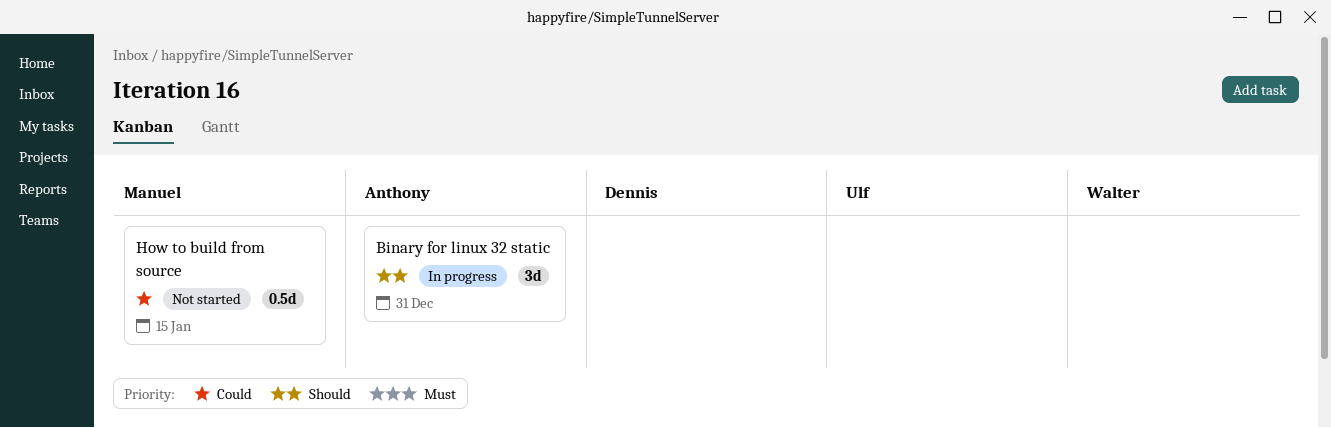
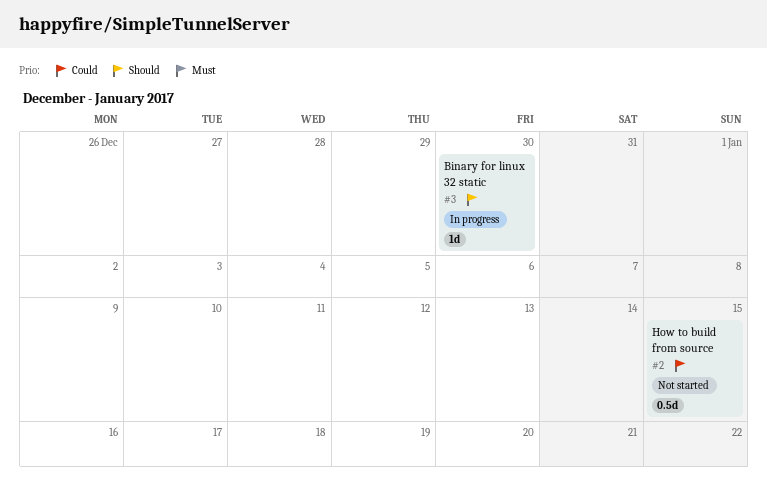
Binary for linux 32 static, estimate: 3d -> 1d
Binary for linux 32 static, due: Dec 31 -> Dec 30

